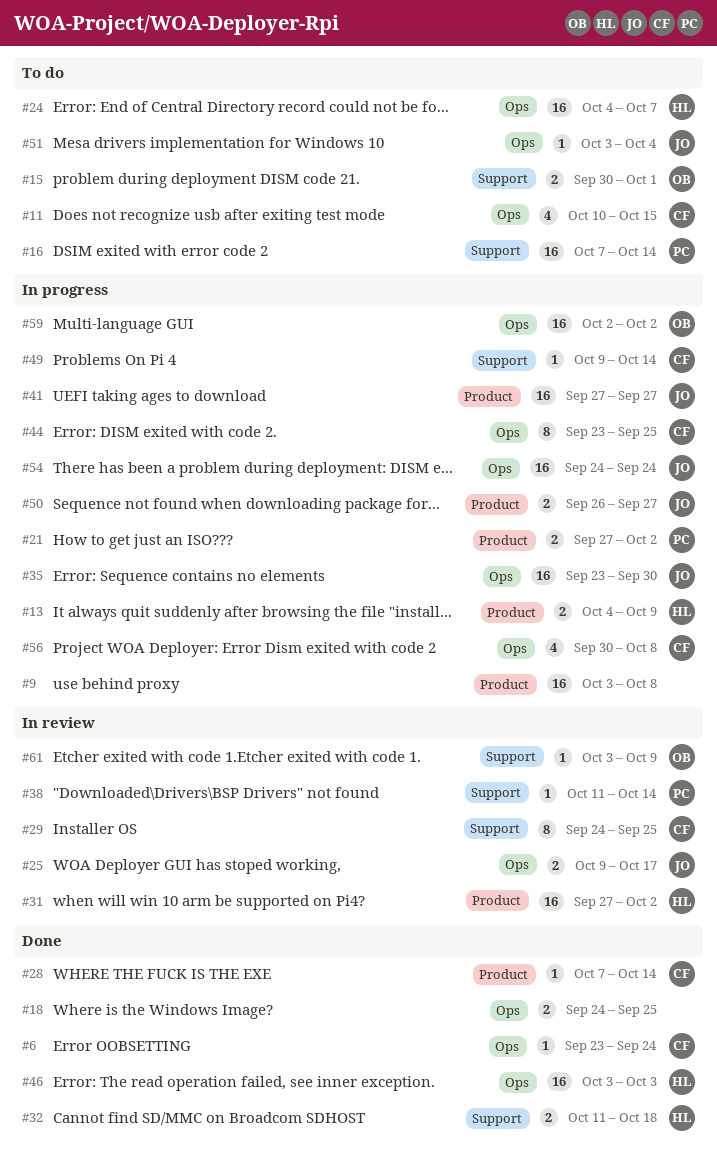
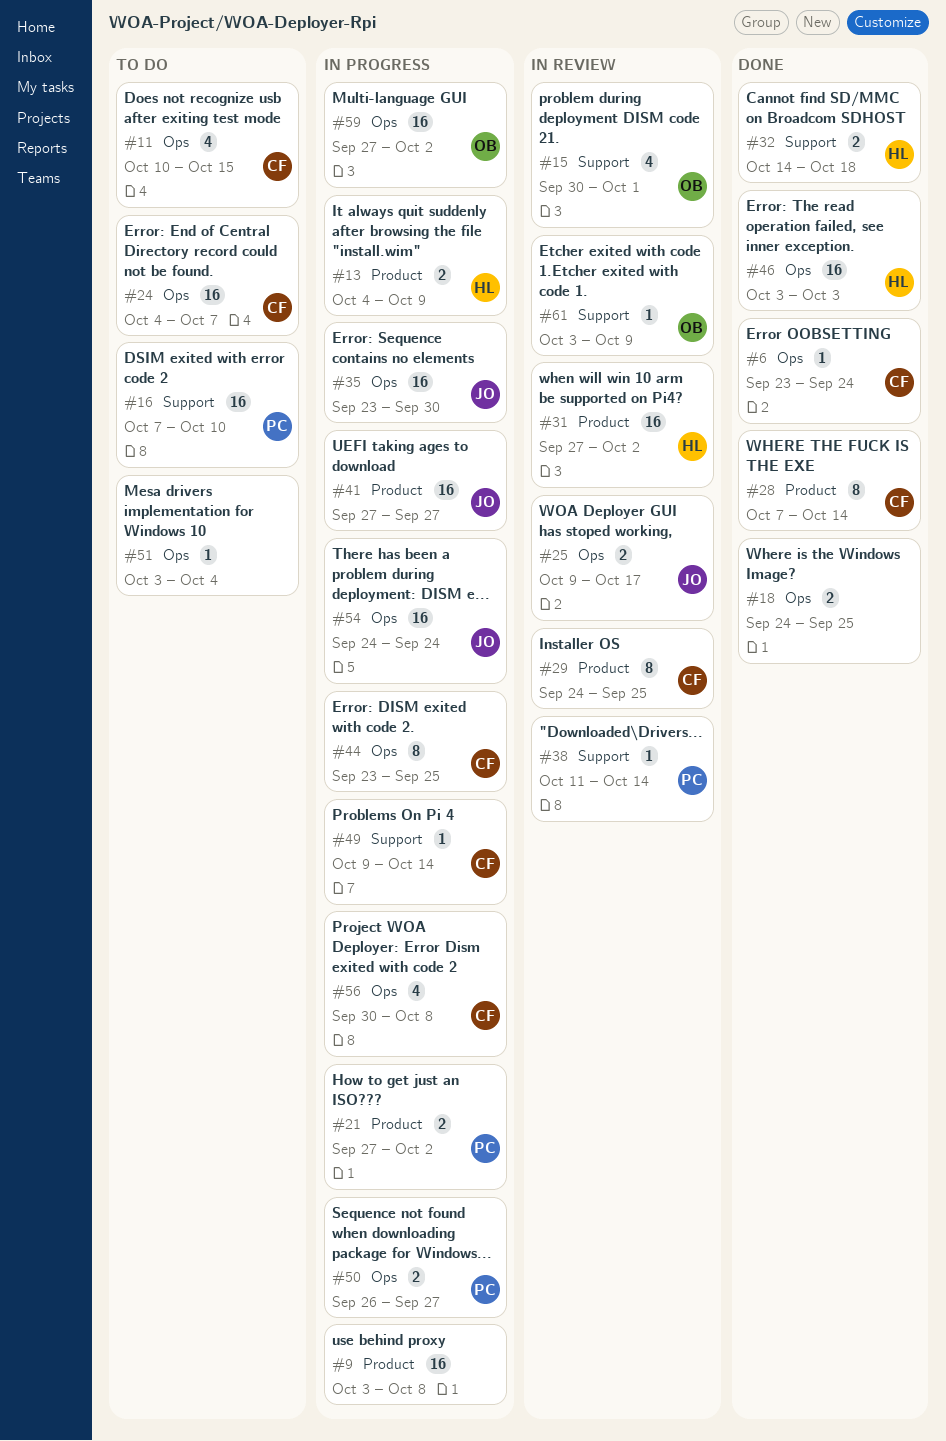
#15, status: To do -> In review
#15, estimate: 2 -> 4
#16, due: Oct 14 -> Oct 10
#24, owner: HL -> CF
#28, estimate: 1 -> 8
#29, label: Support -> Product
#32, start: Oct 11 -> Oct 14
#50, owner: JO -> PC
#50, label: Product -> Ops
#51, owner: JO -> none
#59, start: Oct 2 -> Sep 27

